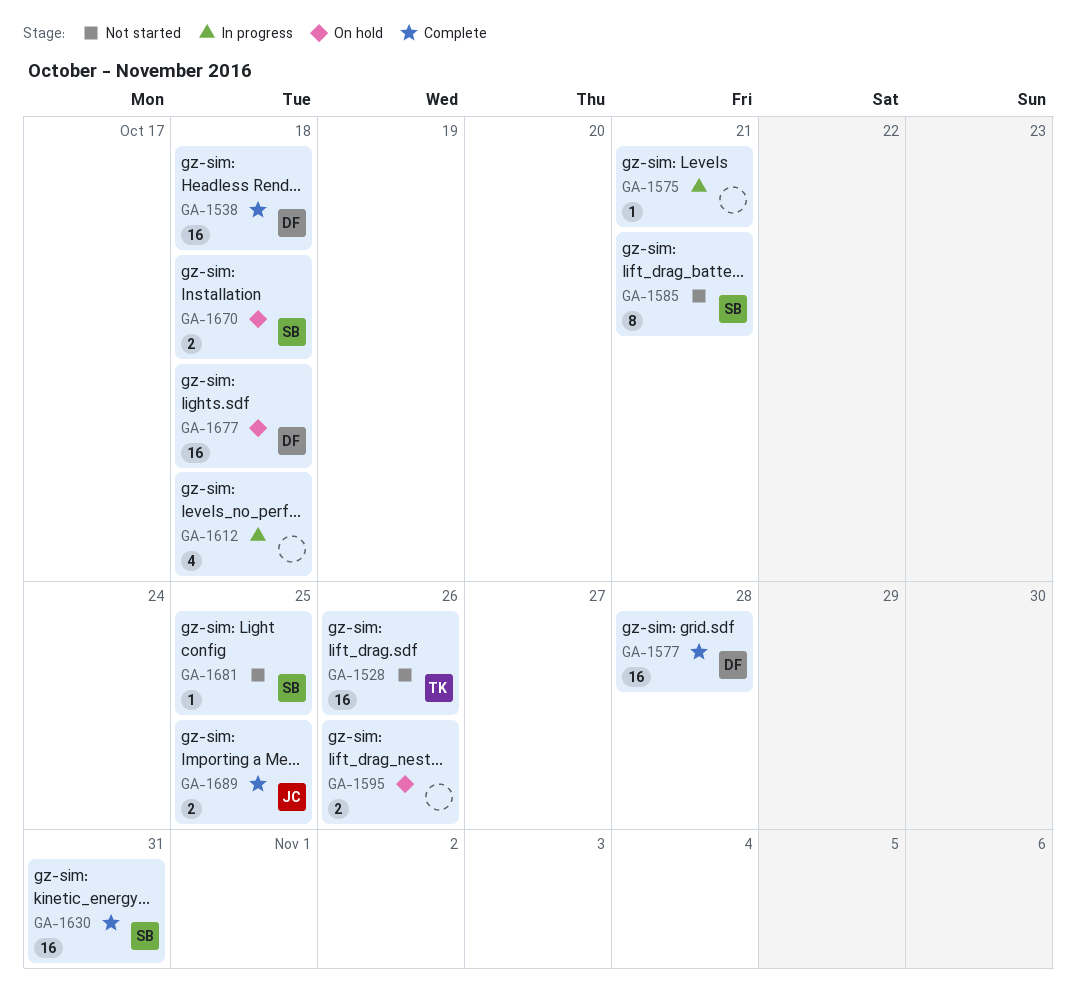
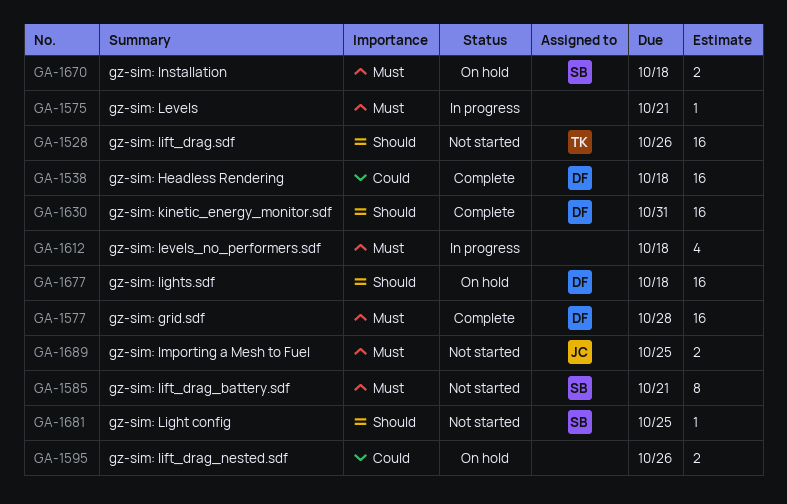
GA-1630, owner: SB -> DF
GA-1689, status: Complete -> Not started

